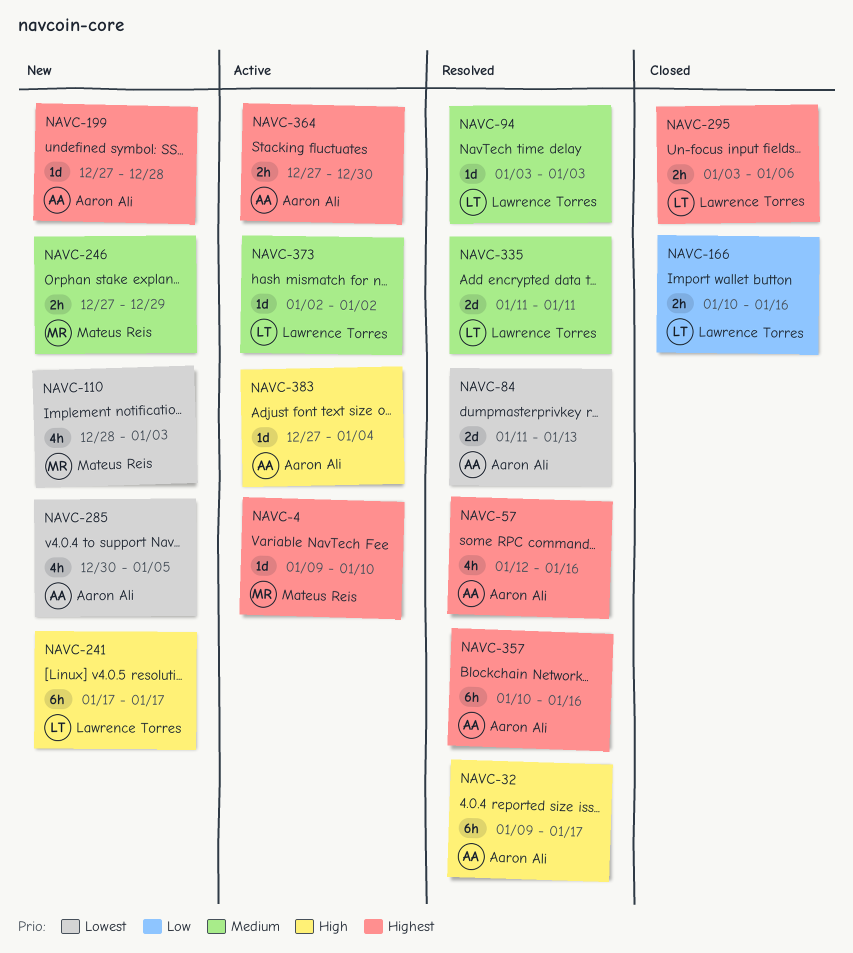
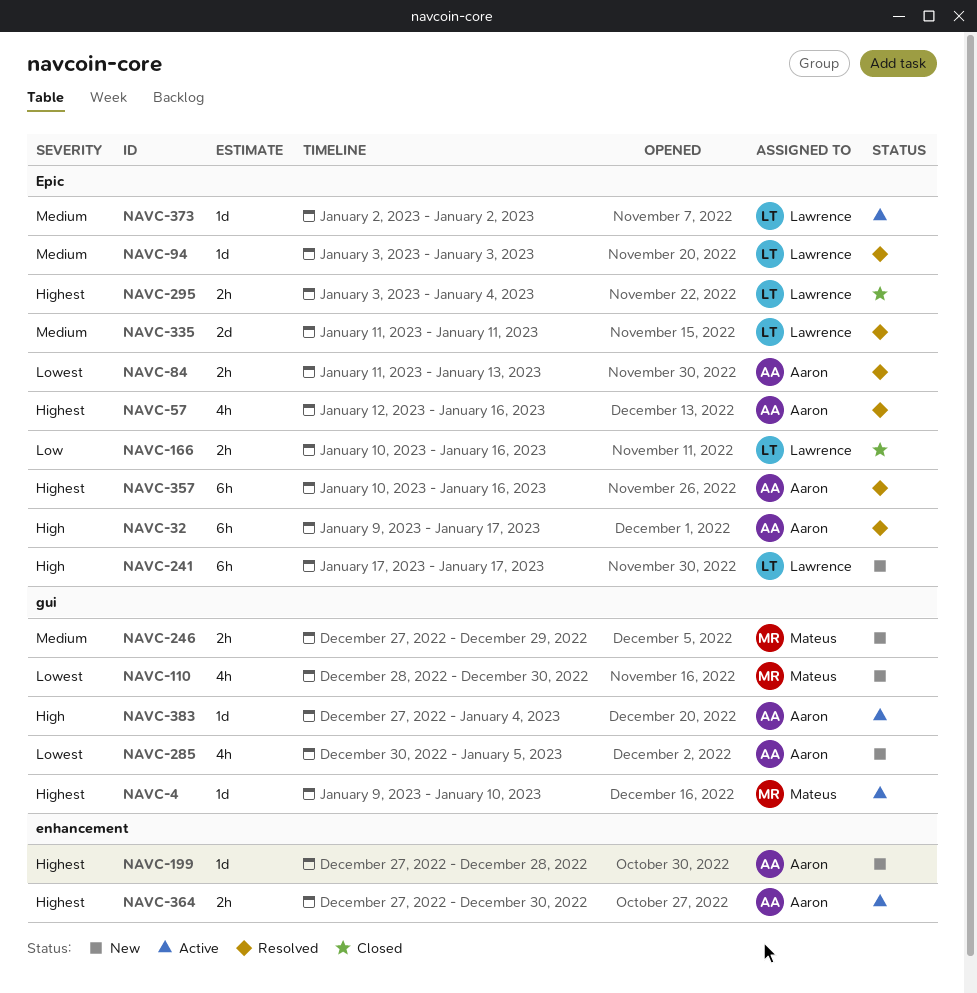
NAVC-84, estimate: 2d -> 2h
NAVC-110, due: Jan 3 -> Dec 30
NAVC-295, due: Jan 6 -> Jan 4

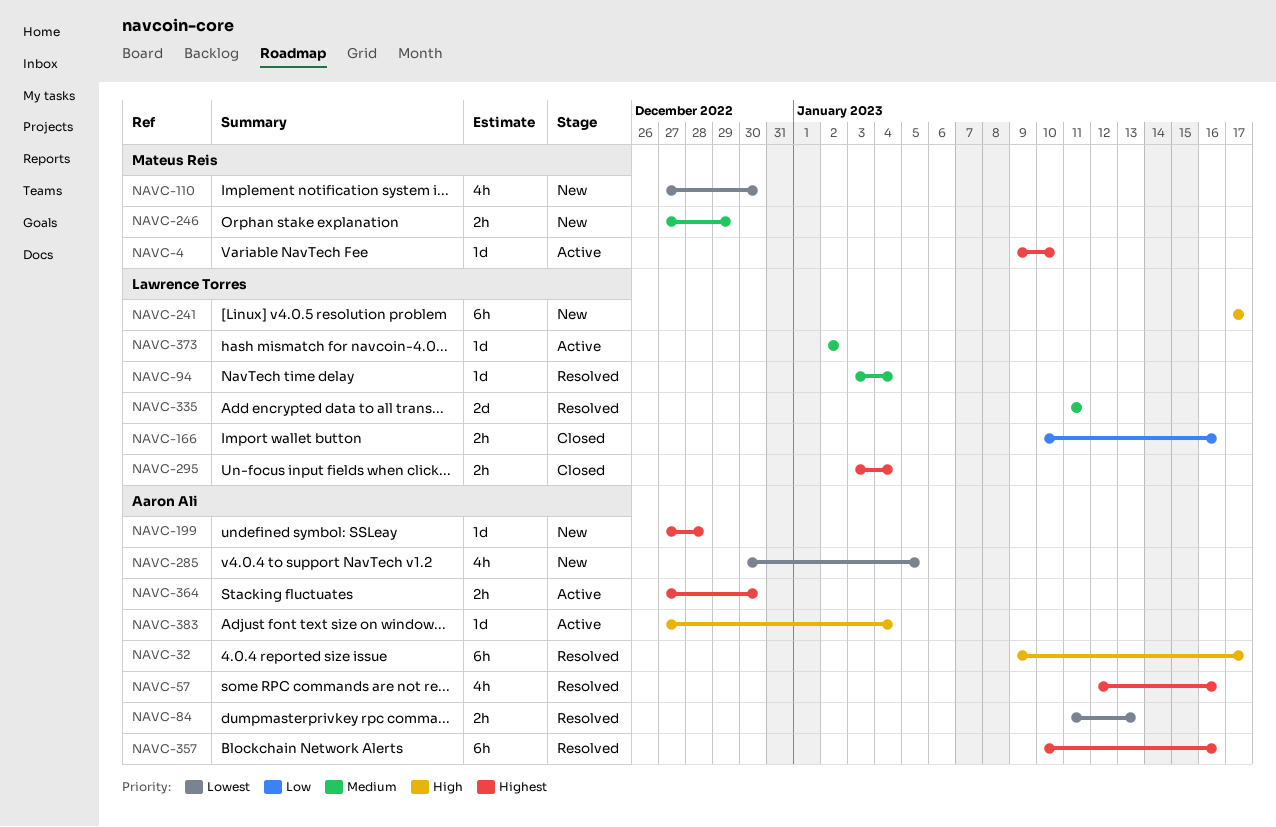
NAVC-94, due: Jan 3 -> Jan 4
NAVC-110, start: Dec 28 -> Dec 27

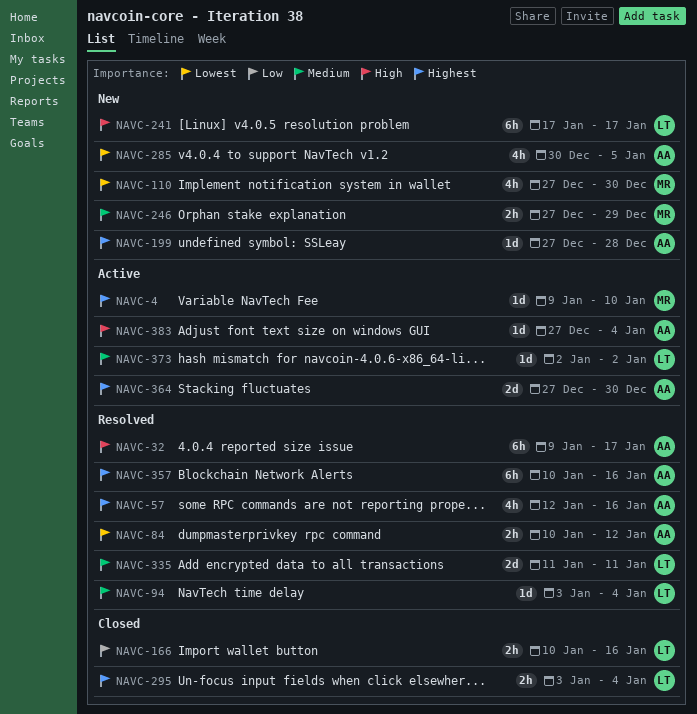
NAVC-84, start: Jan 11 -> Jan 10
NAVC-84, due: Jan 13 -> Jan 12
NAVC-364, estimate: 2h -> 2d

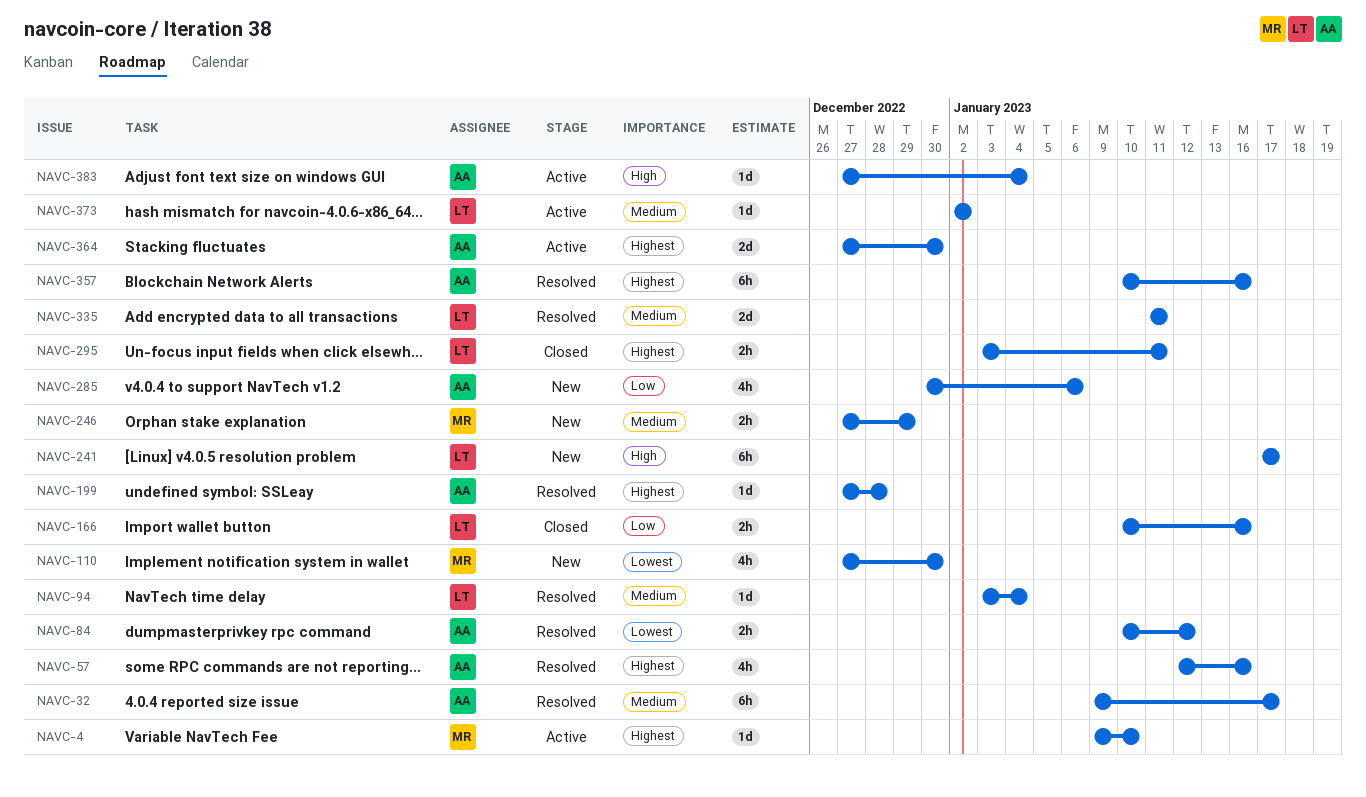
NAVC-32, priority: High -> Medium
NAVC-199, status: New -> Resolved
NAVC-285, priority: Lowest -> Low
NAVC-285, due: Jan 5 -> Jan 6
NAVC-295, due: Jan 4 -> Jan 11

